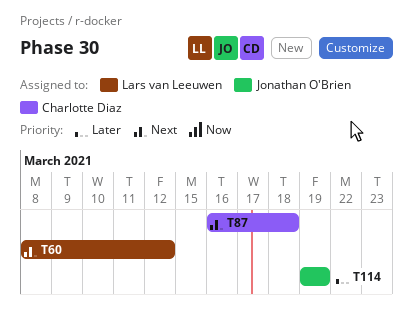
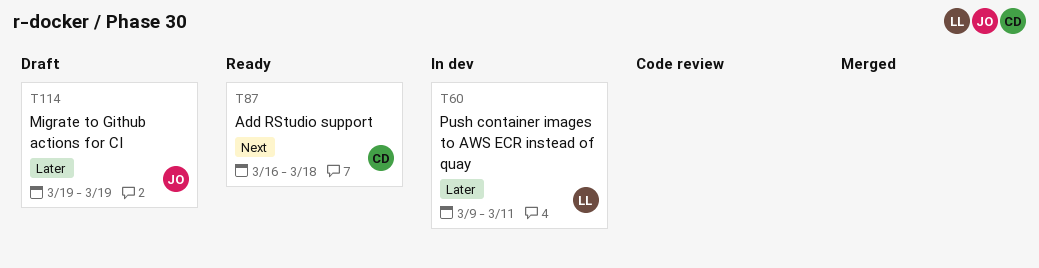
T60, priority: Next -> Later
T60, start: Mar 8 -> Mar 9
T60, due: Mar 12 -> Mar 11

